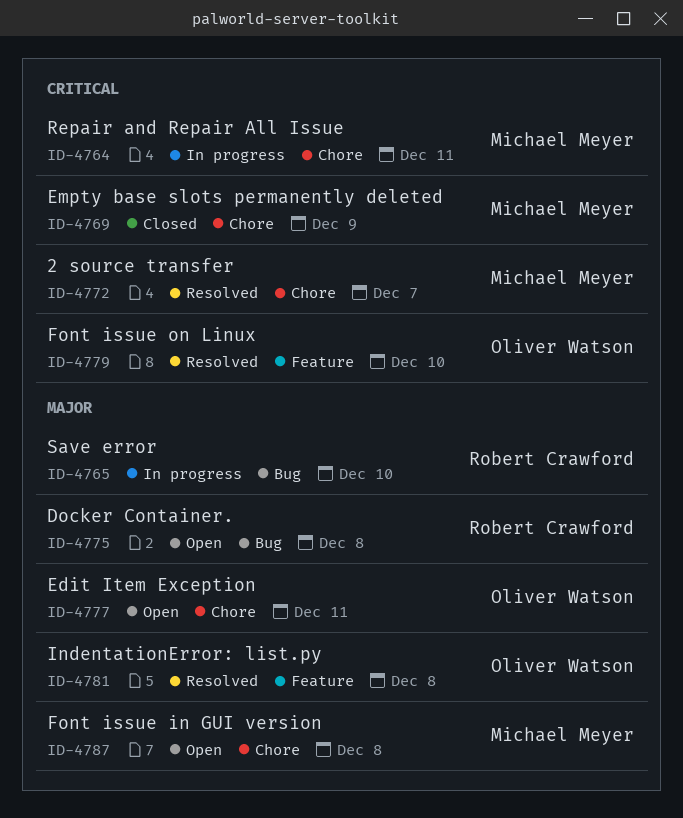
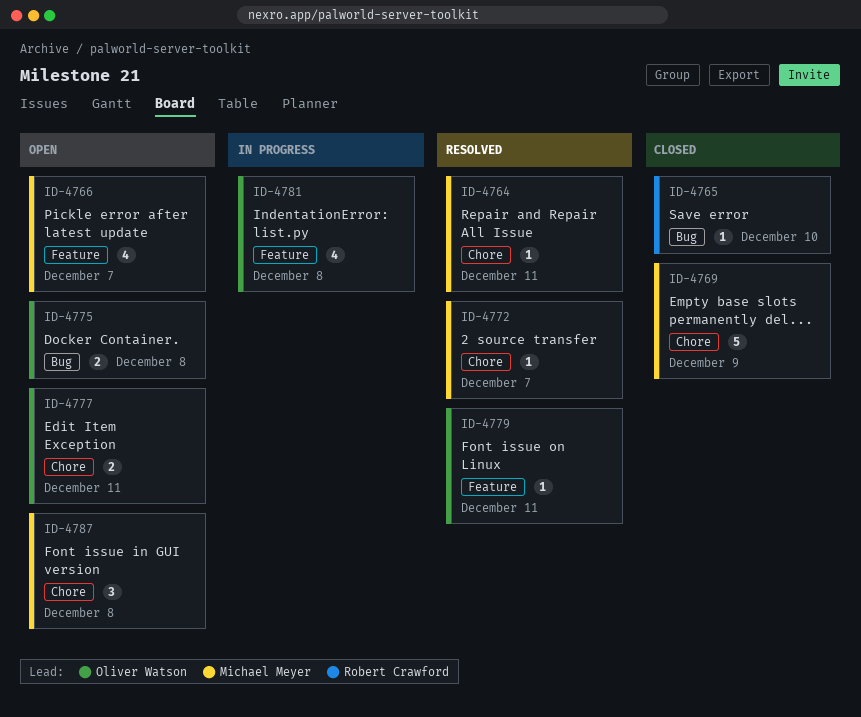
ID-4764, status: In progress -> Resolved
ID-4765, status: In progress -> Closed
ID-4766: none -> present
ID-4775, owner: Robert Crawford -> Oliver Watson
ID-4779, due: Dec 10 -> Dec 11
ID-4781, status: Resolved -> In progress

